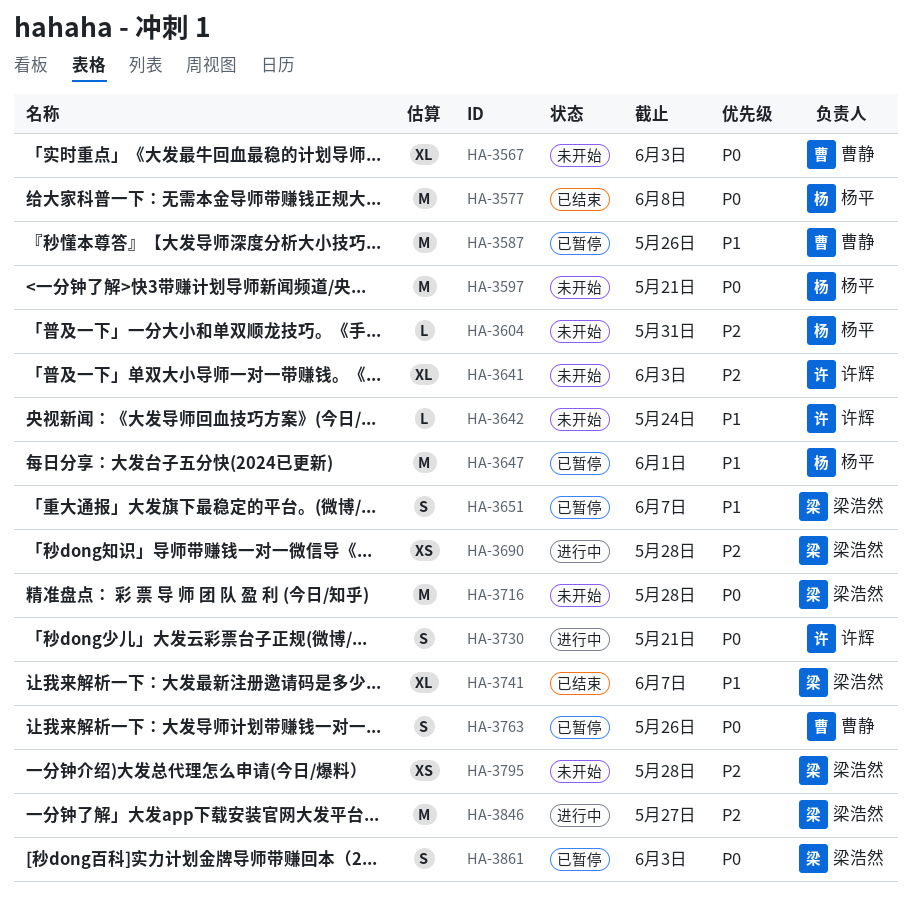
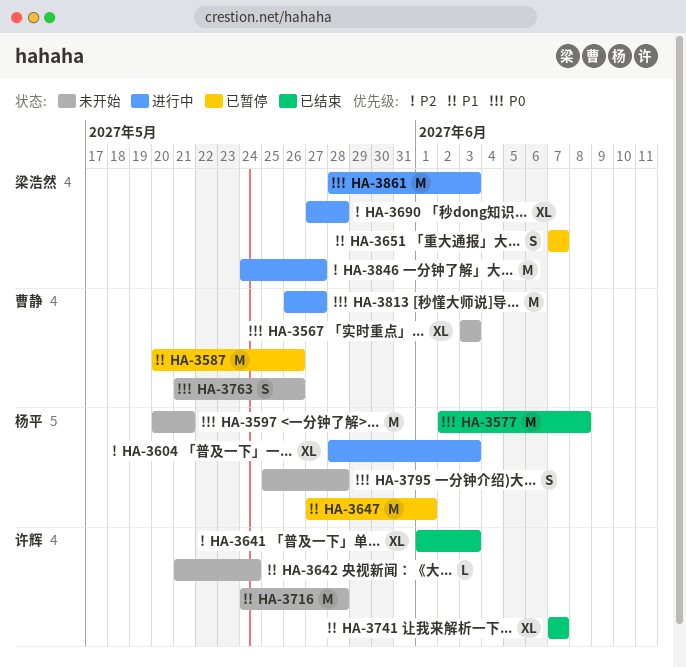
HA-3604, status: 未开始 -> 进行中
HA-3604, estimate: L -> XL
HA-3604, due: May 31 -> Jun 3
HA-3641, status: 未开始 -> 已结束
HA-3690, estimate: XS -> XL
HA-3716, owner: 梁浩然 -> 许辉
HA-3716, priority: P0 -> P1
HA-3730: present -> none
HA-3741, owner: 梁浩然 -> 许辉
HA-3763, status: 已暂停 -> 未开始
HA-3795, owner: 梁浩然 -> 杨平
HA-3795, priority: P2 -> P0
HA-3795, estimate: XS -> S
HA-3813: none -> present
HA-3861, status: 已暂停 -> 进行中
HA-3861, estimate: S -> M

